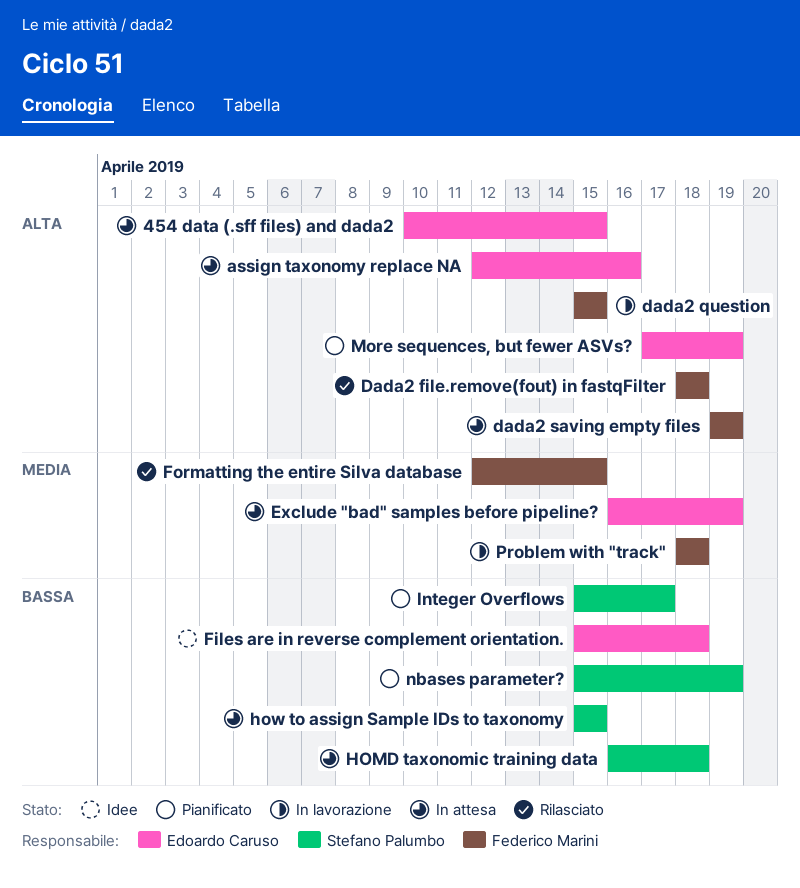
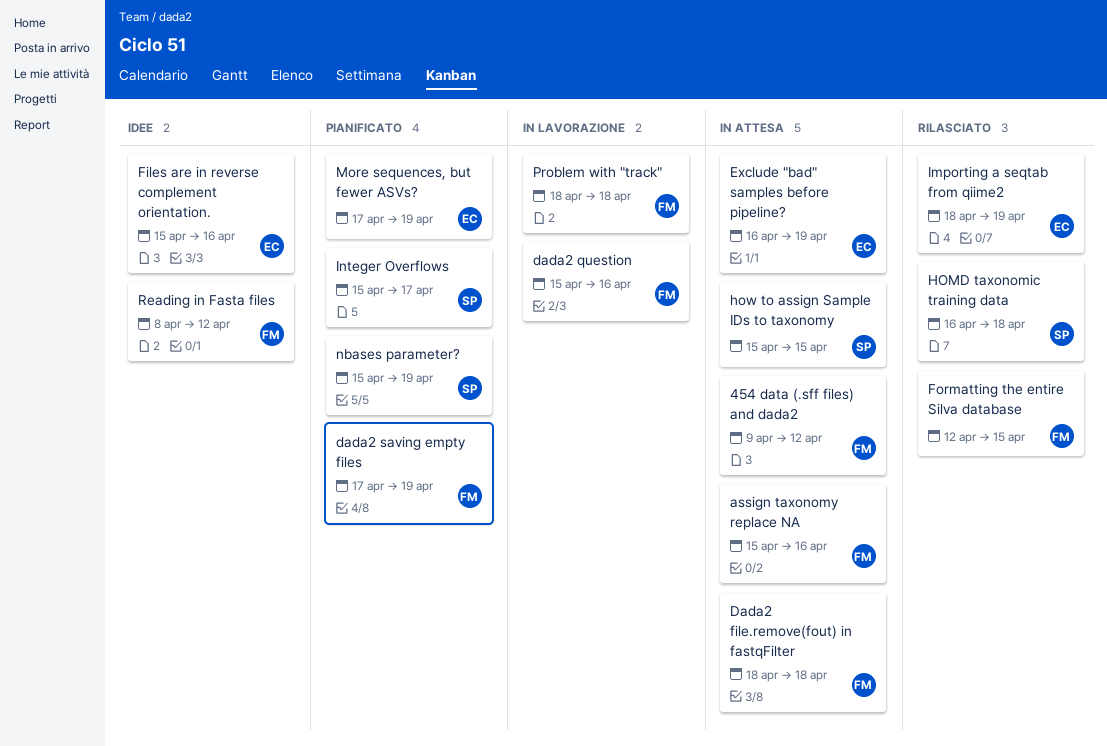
454 data (.sff files) and dada2, owner: Edoardo Caruso -> Federico Marini
454 data (.sff files) and dada2, start: Apr 10 -> Apr 9
454 data (.sff files) and dada2, due: Apr 15 -> Apr 12
assign taxonomy replace NA, owner: Edoardo Caruso -> Federico Marini
assign taxonomy replace NA, start: Apr 12 -> Apr 15
Dada2 file.remove(fout) in fastqFilter, status: Rilasciato -> In attesa
dada2 question, due: Apr 15 -> Apr 16
dada2 saving empty files, status: In attesa -> Pianificato
dada2 saving empty files, start: Apr 19 -> Apr 17
Files are in reverse complement orientation., due: Apr 18 -> Apr 16
HOMD taxonomic training data, status: In attesa -> Rilasciato
Importing a seqtab from qiime2: none -> present
Reading in Fasta files: none -> present

